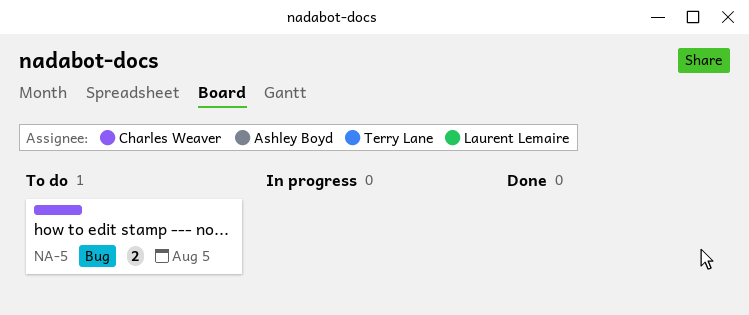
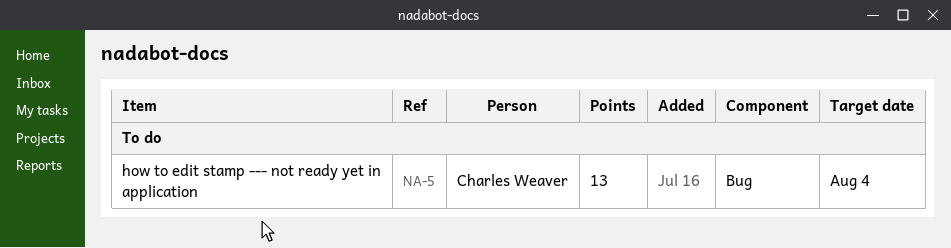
NA-5, estimate: 2 -> 13
NA-5, due: Aug 5 -> Aug 4

